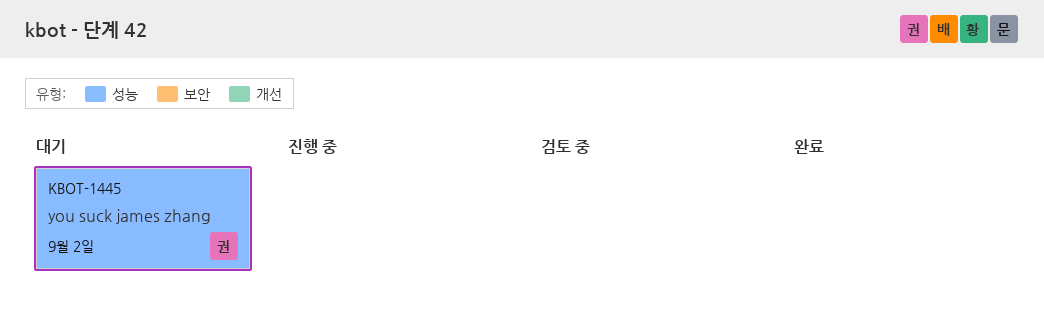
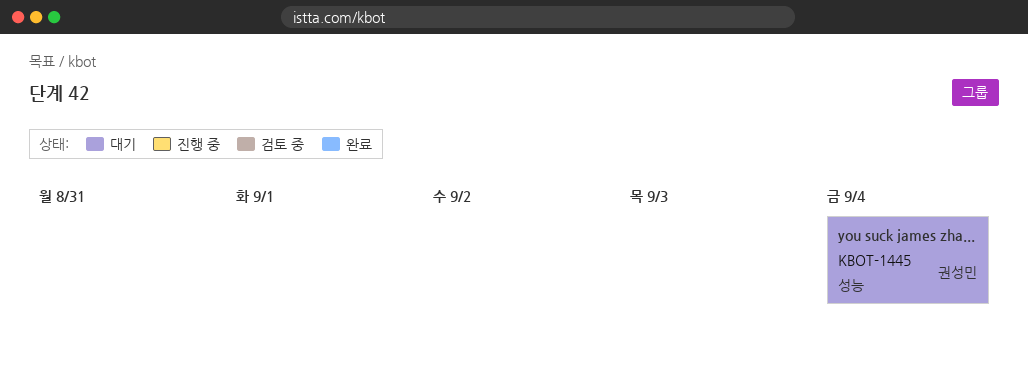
KBOT-1445, due: Sep 2 -> Sep 4

